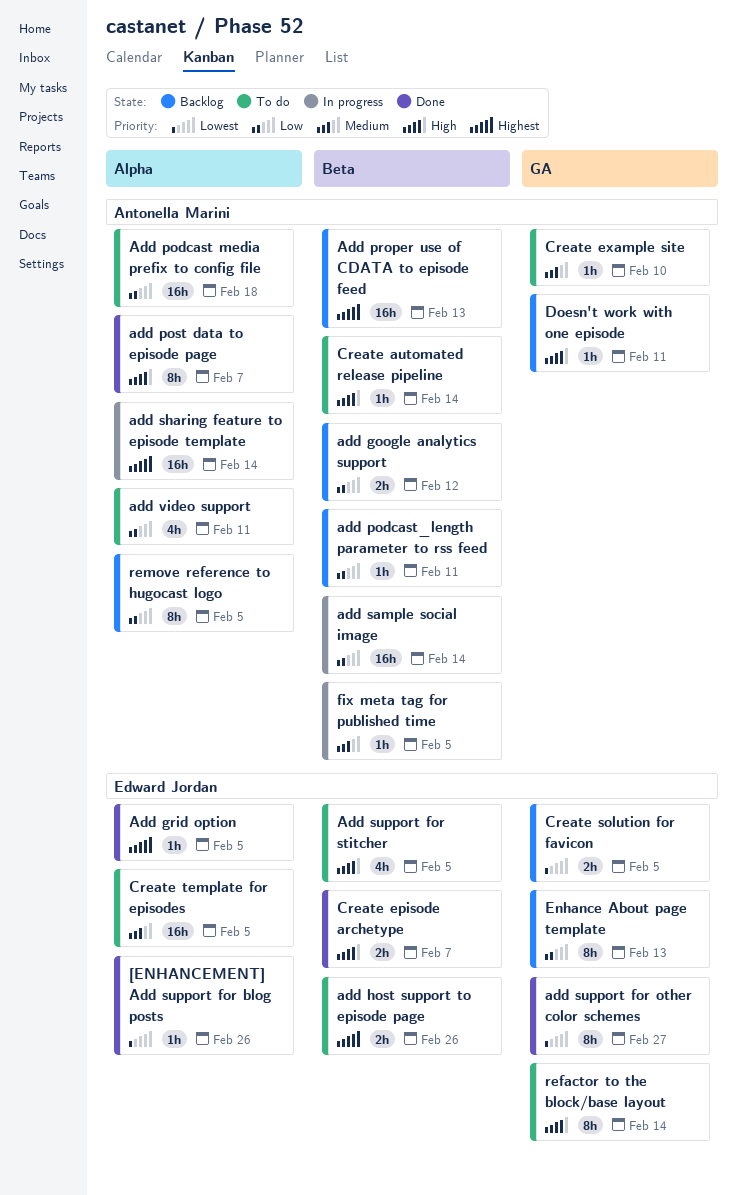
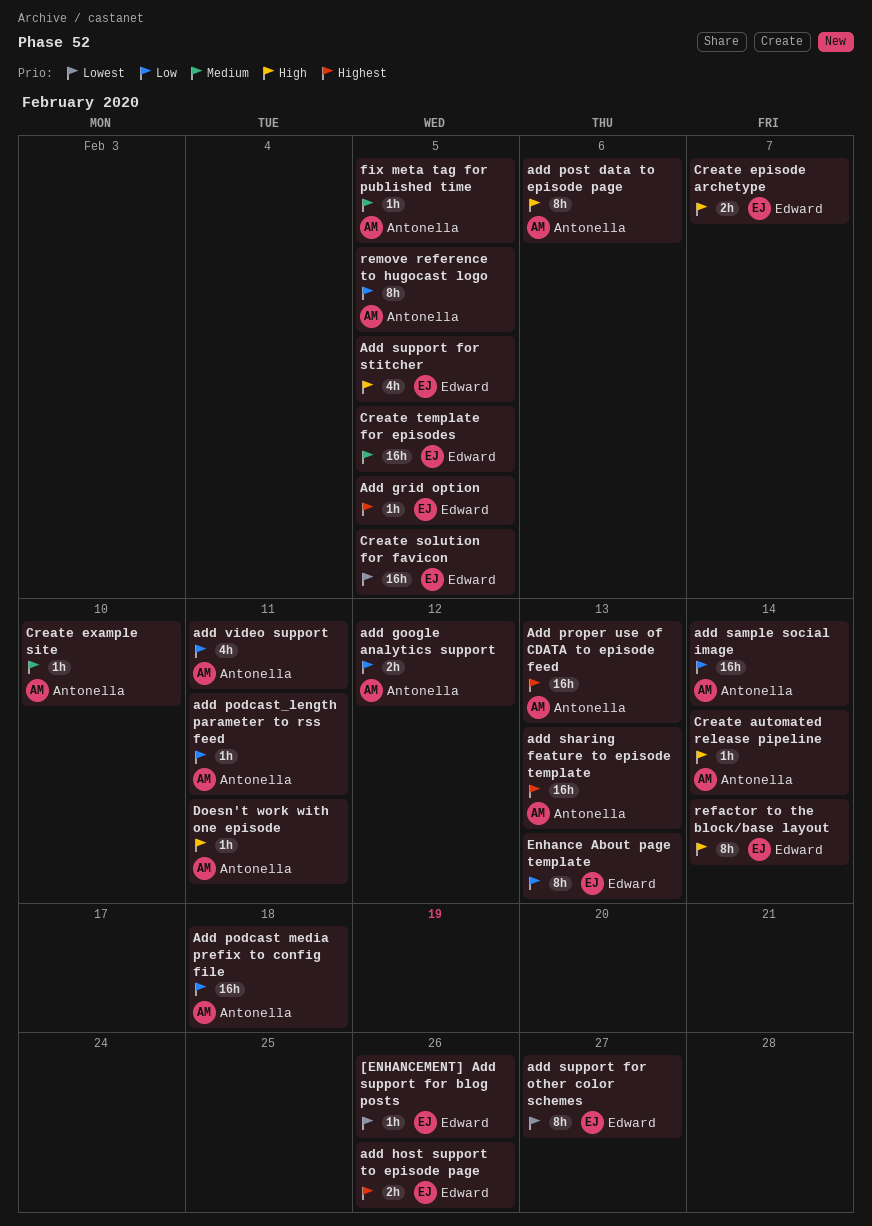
add post data to episode page, due: Feb 7 -> Feb 6
add sharing feature to episode template, due: Feb 14 -> Feb 13
Create solution for favicon, estimate: 2h -> 16h

